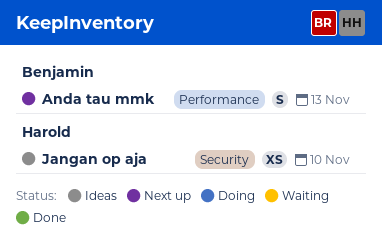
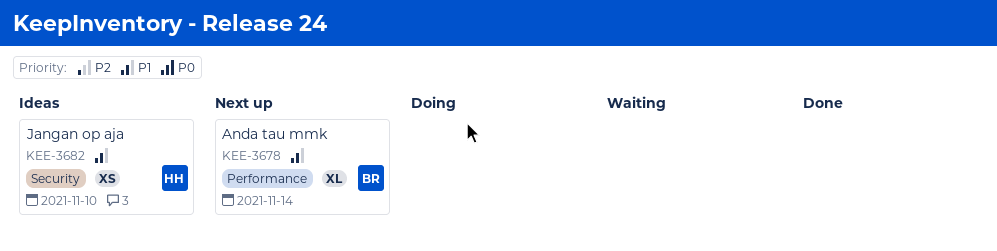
Anda tau mmk, estimate: S -> XL
Anda tau mmk, due: Nov 13 -> Nov 14

